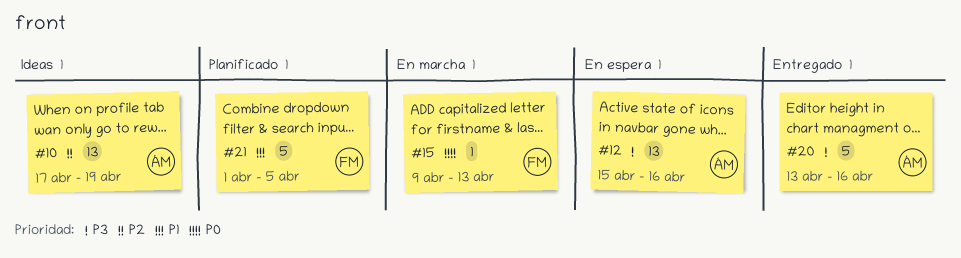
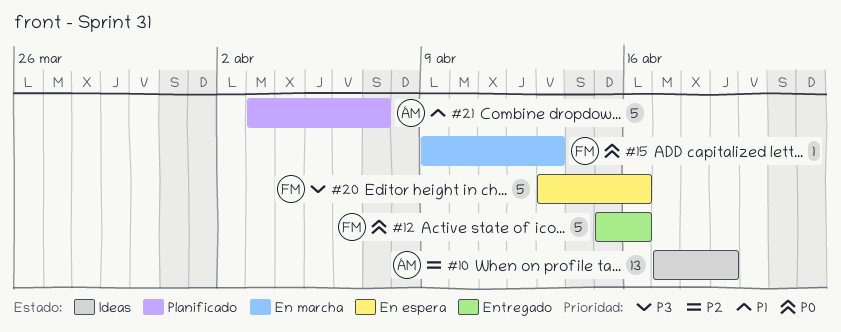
#12, status: En espera -> Entregado
#12, owner: ÁM -> FM
#12, priority: P3 -> P0
#12, estimate: 13 -> 5
#20, status: Entregado -> En espera
#20, owner: ÁM -> FM
#21, owner: FM -> ÁM
#21, start: Apr 1 -> Apr 3
#21, due: Apr 5 -> Apr 7

